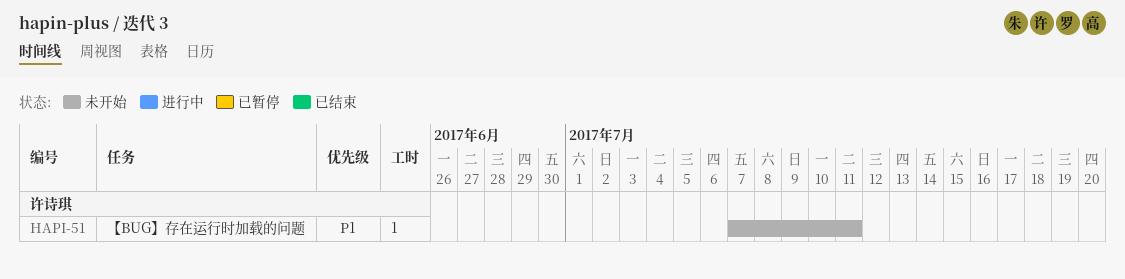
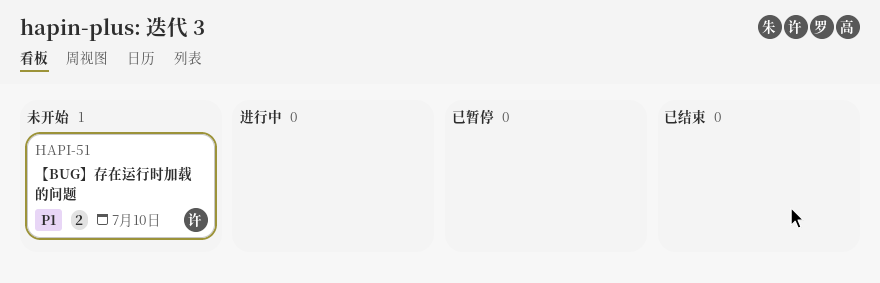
HAPI-51, estimate: 1 -> 2
HAPI-51, due: Jul 11 -> Jul 10

